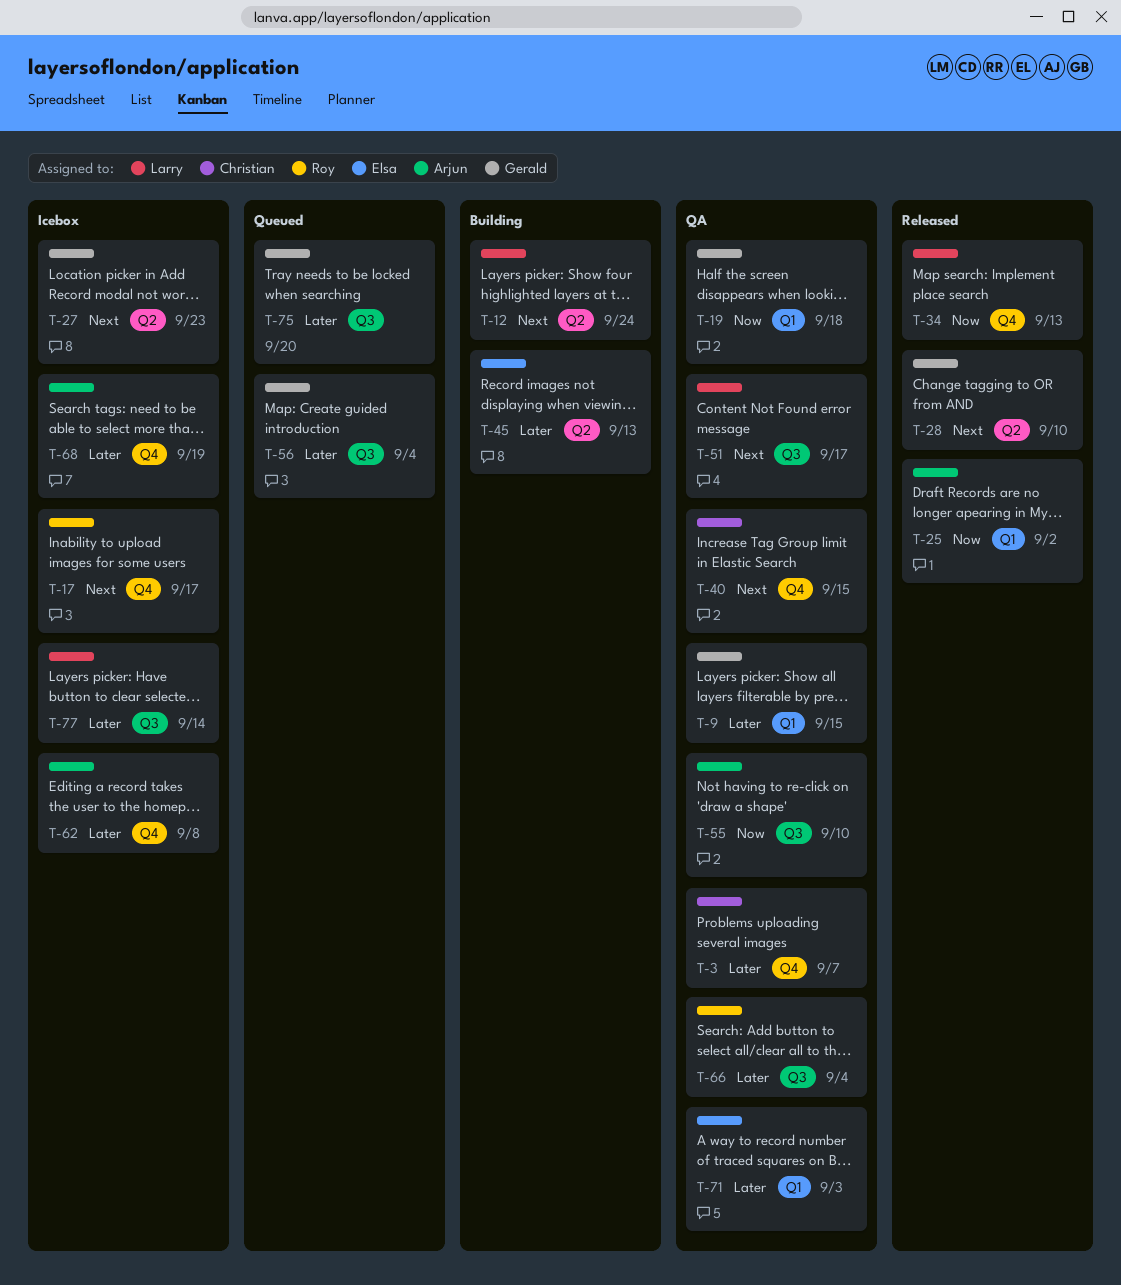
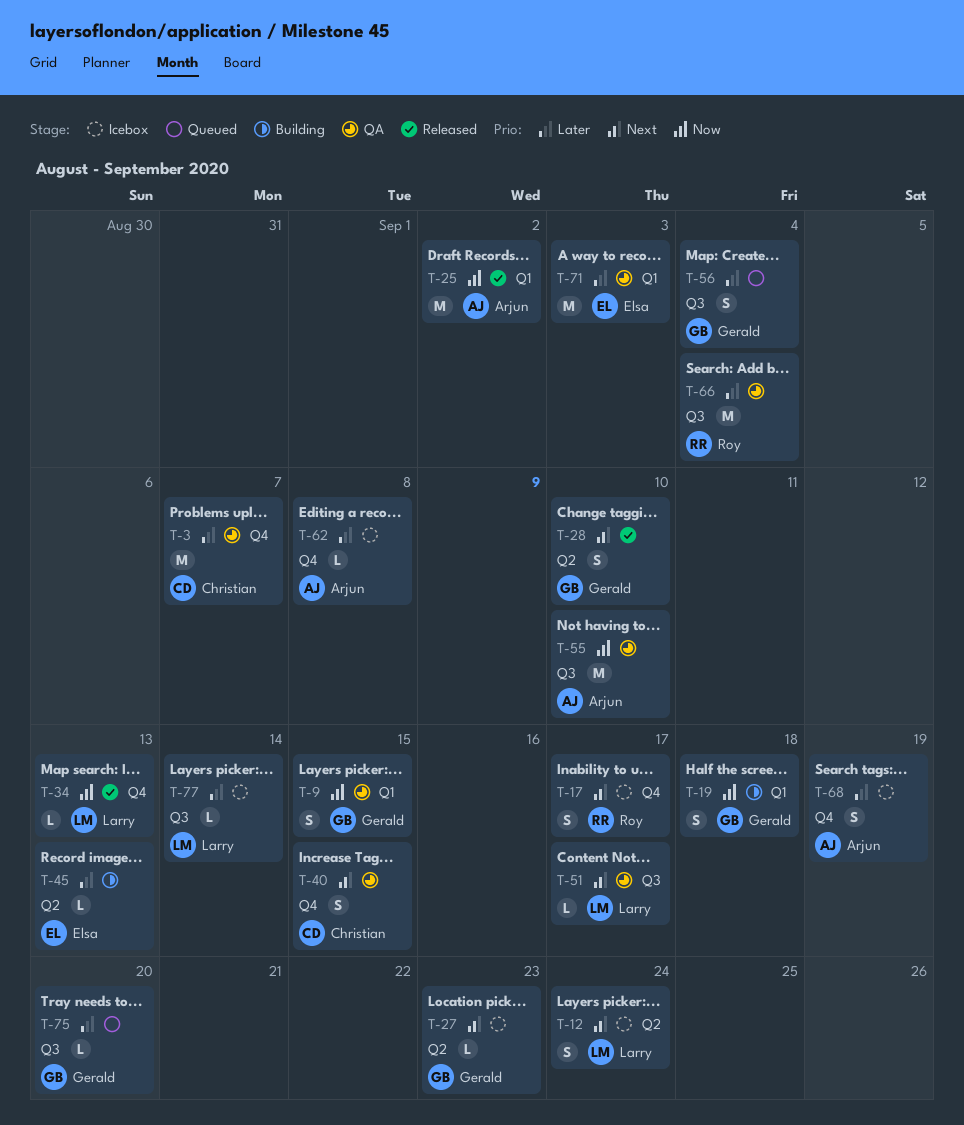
T-9, priority: Later -> Now
T-12, status: Building -> Icebox
T-19, status: QA -> Building

